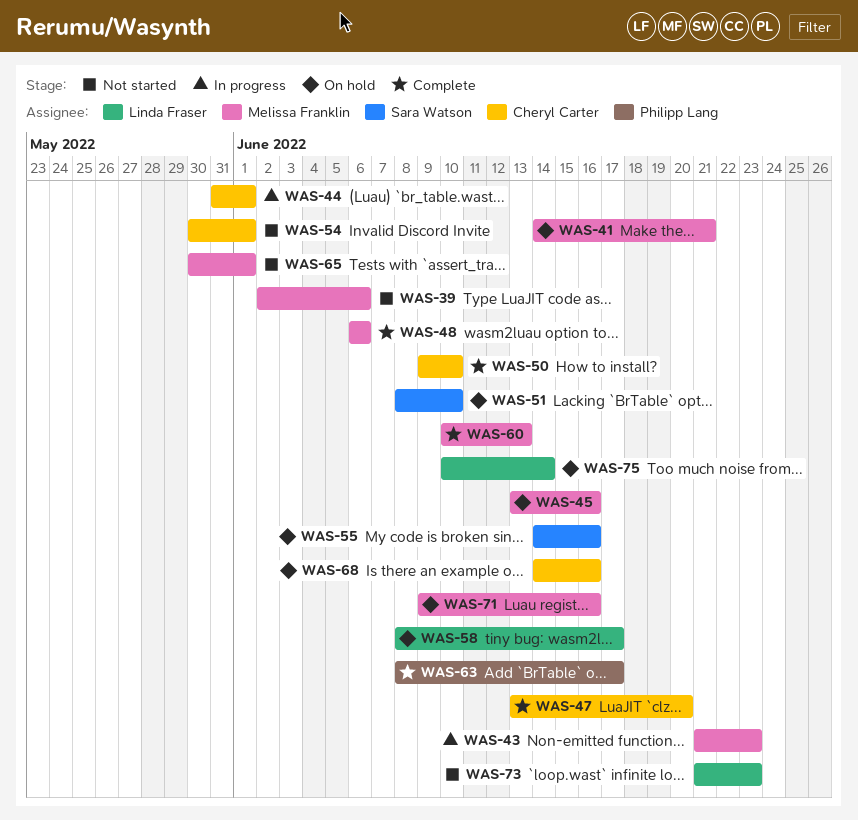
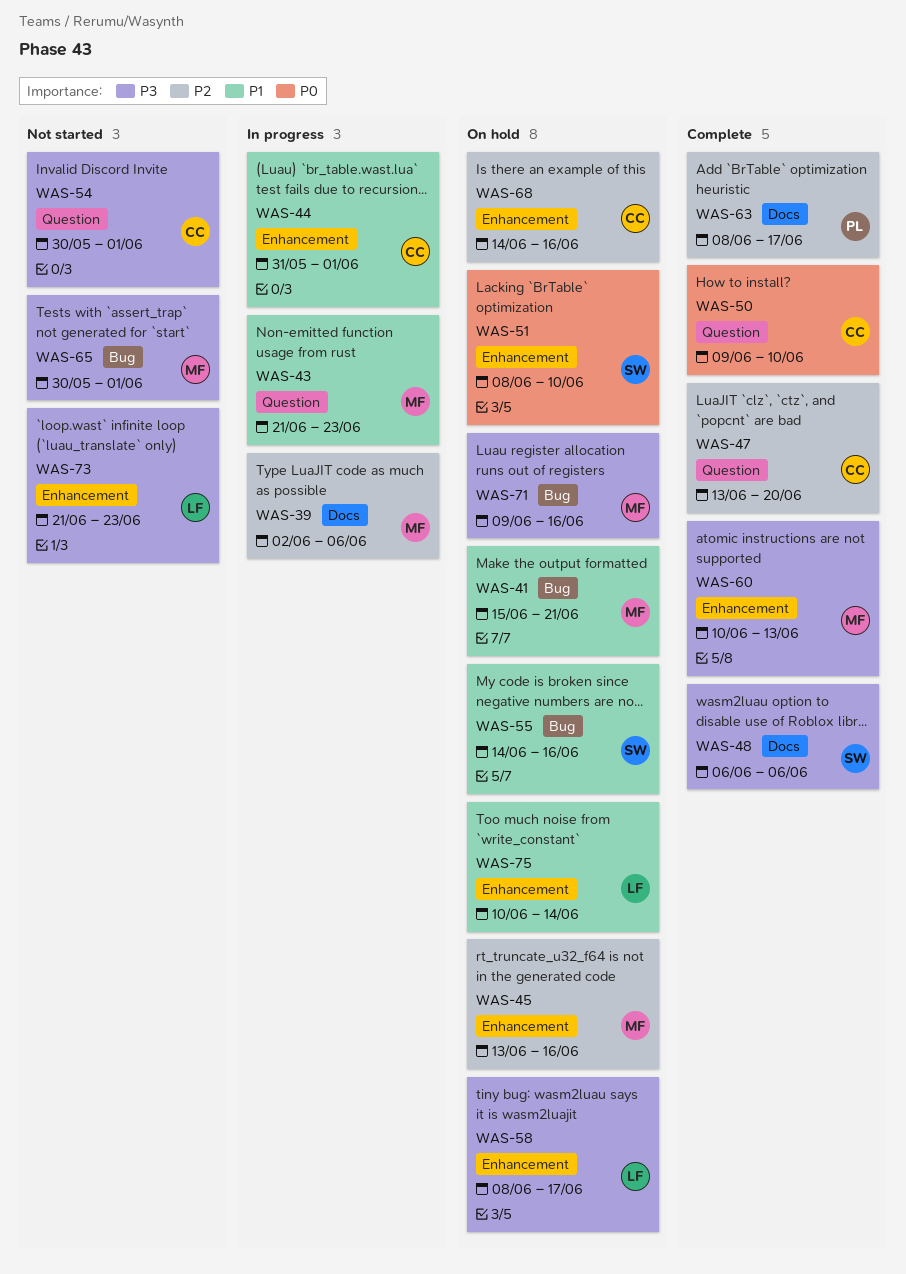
WAS-39, status: Not started -> In progress
WAS-41, start: Jun 14 -> Jun 15
WAS-48, owner: Melissa Franklin -> Sara Watson

